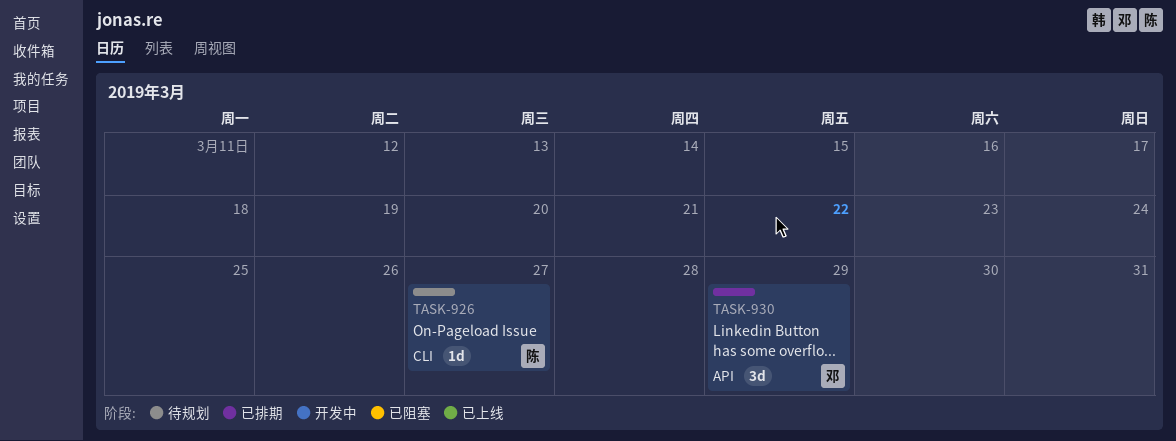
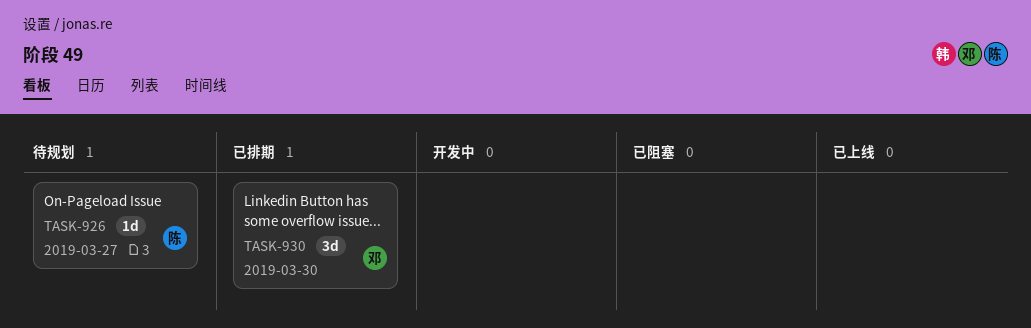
TASK-930, due: Mar 29 -> Mar 30

